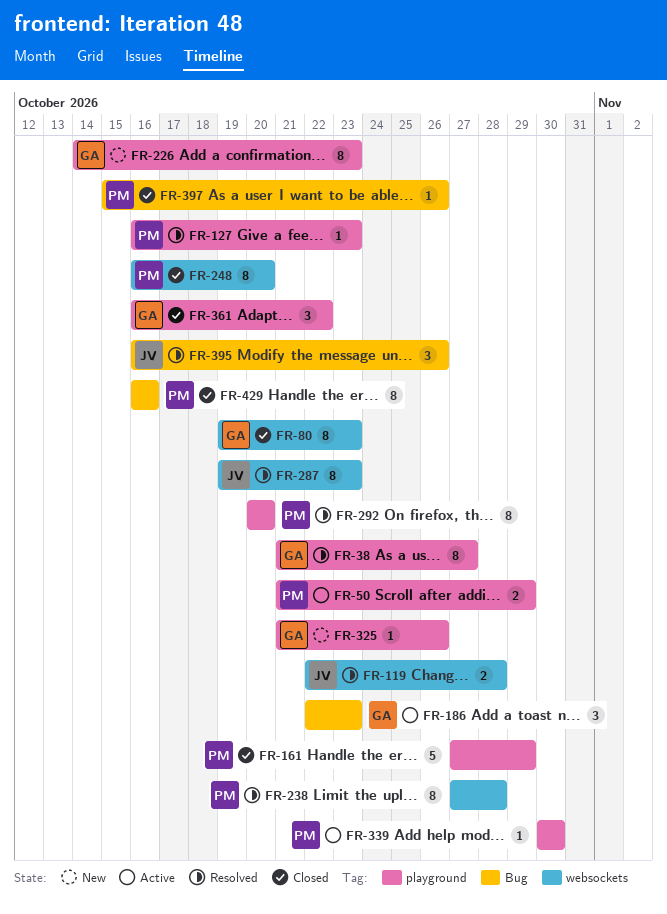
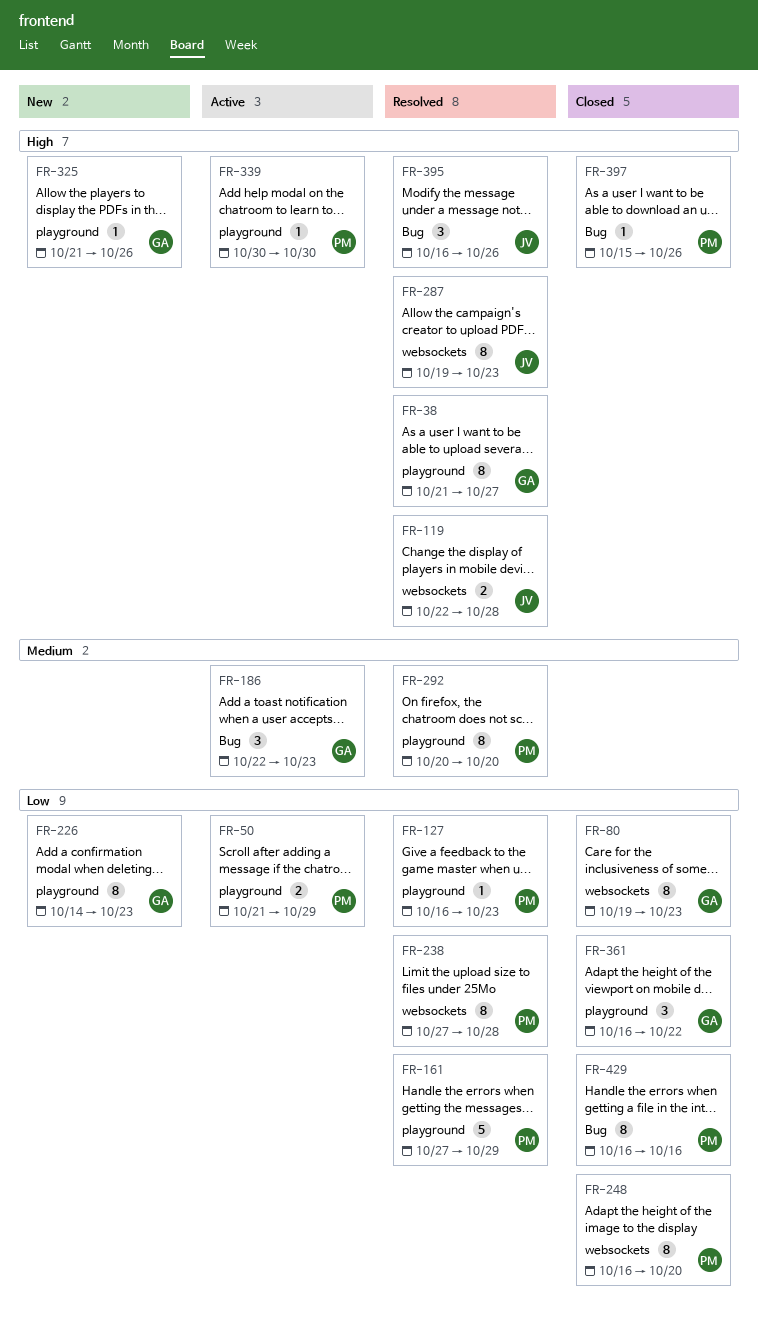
FR-161, status: Closed -> Resolved

